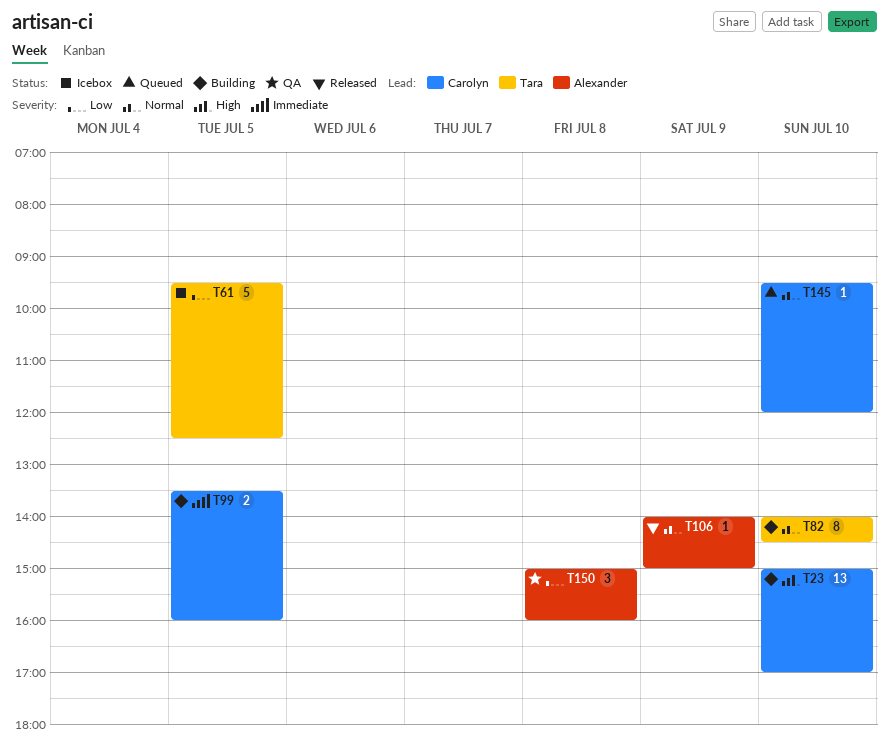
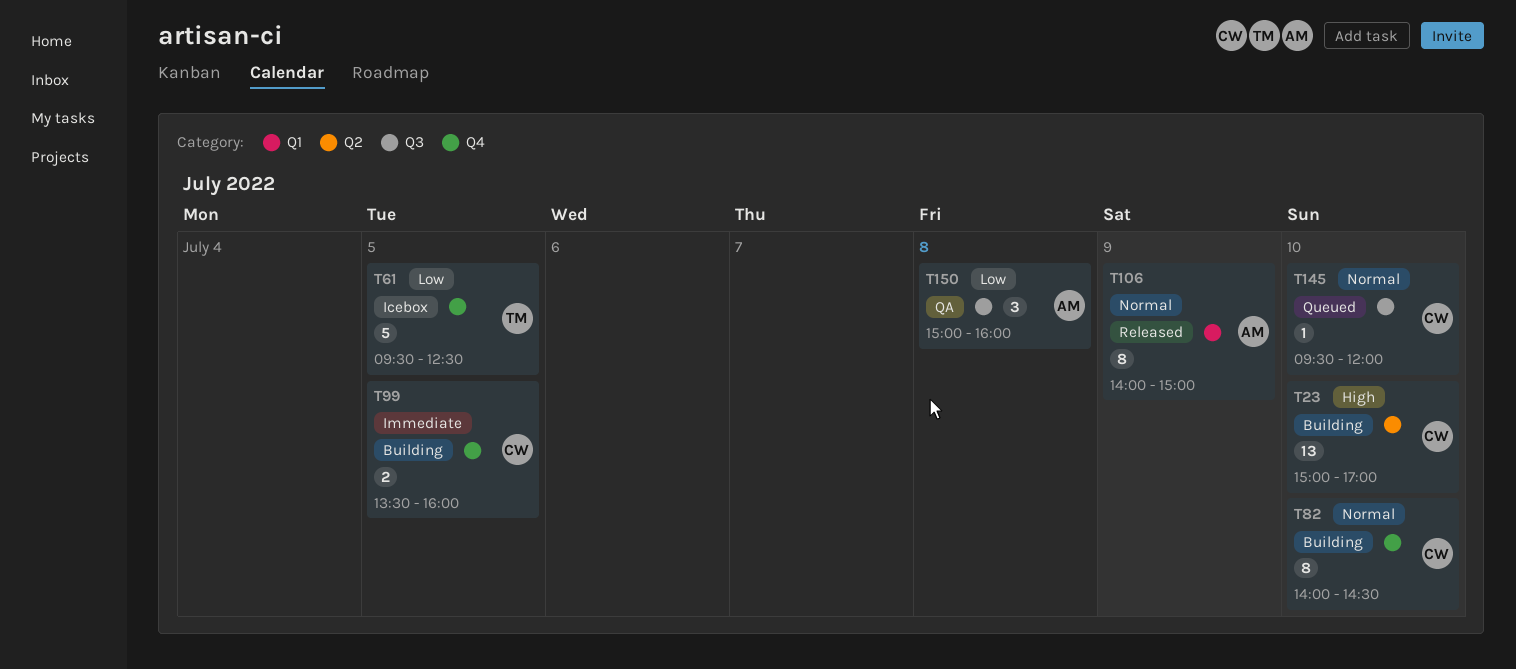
T82, owner: Tara -> Carolyn
T106, estimate: 1 -> 8

